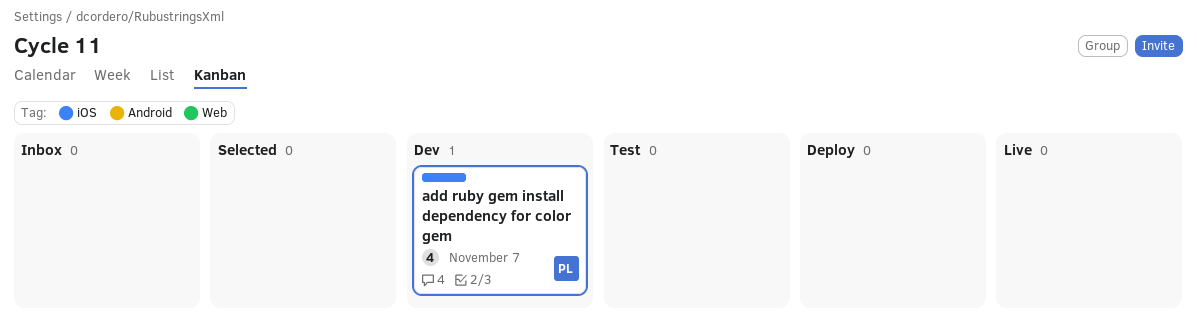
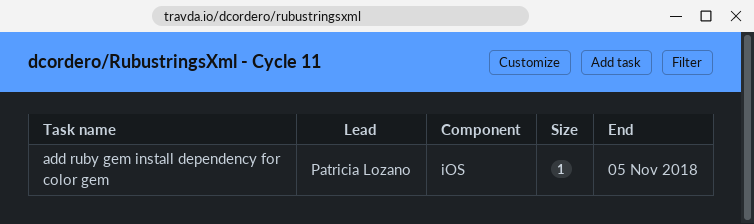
add ruby gem install dependency for color gem, estimate: 4 -> 1
add ruby gem install dependency for color gem, due: Nov 7 -> Nov 5

